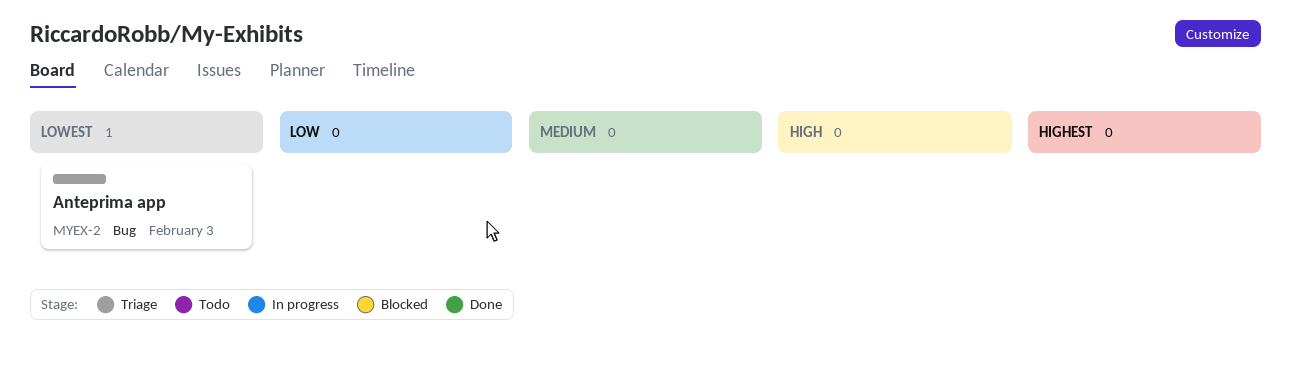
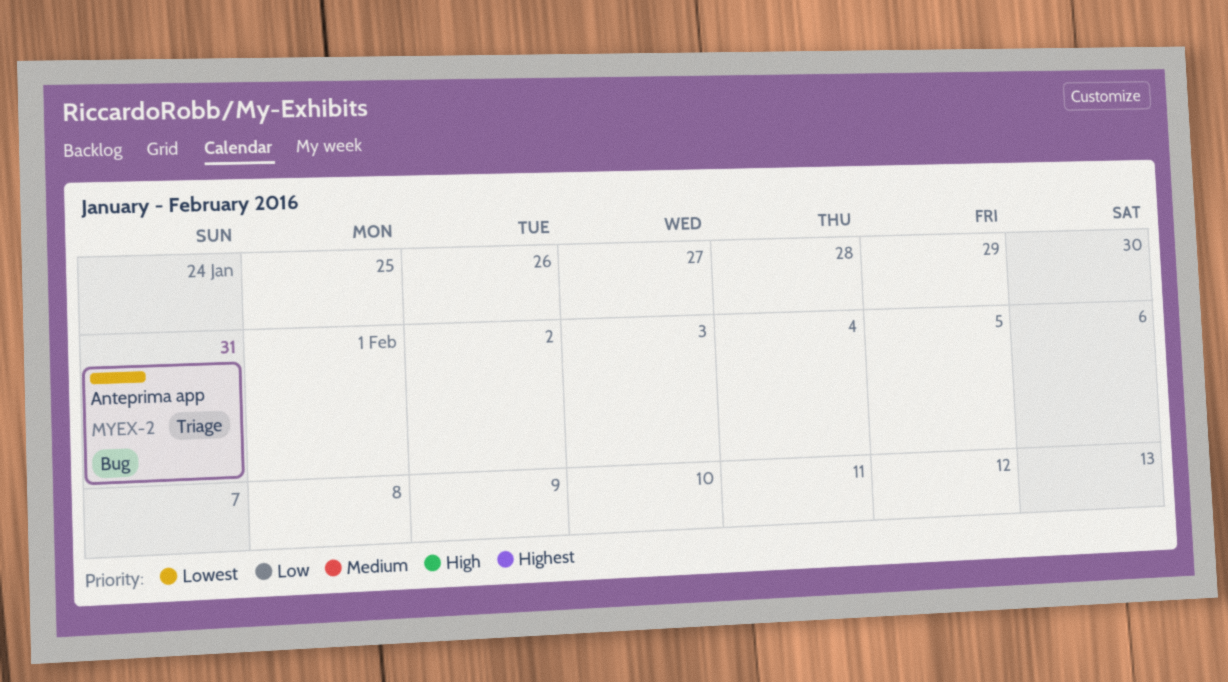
MYEX-2, due: Feb 3 -> Jan 31

